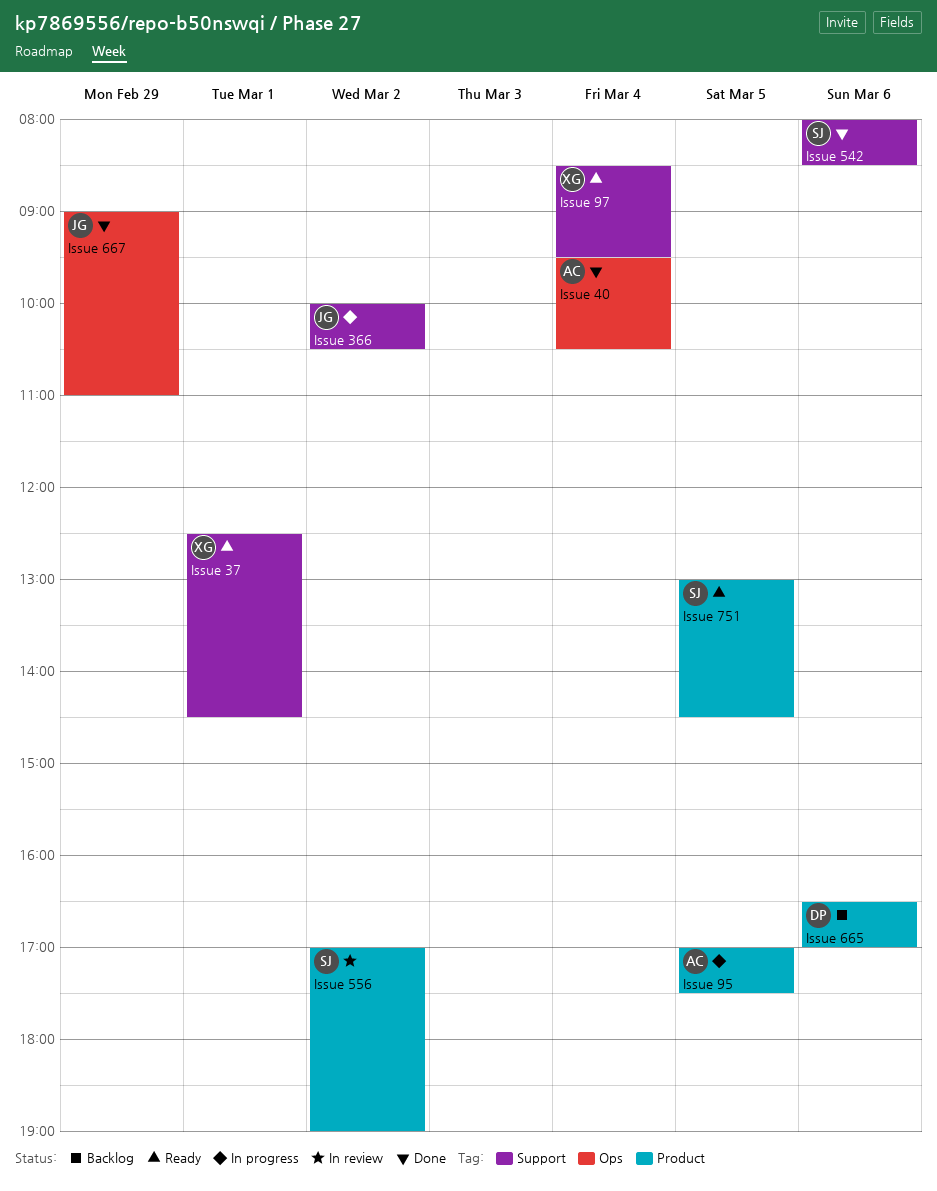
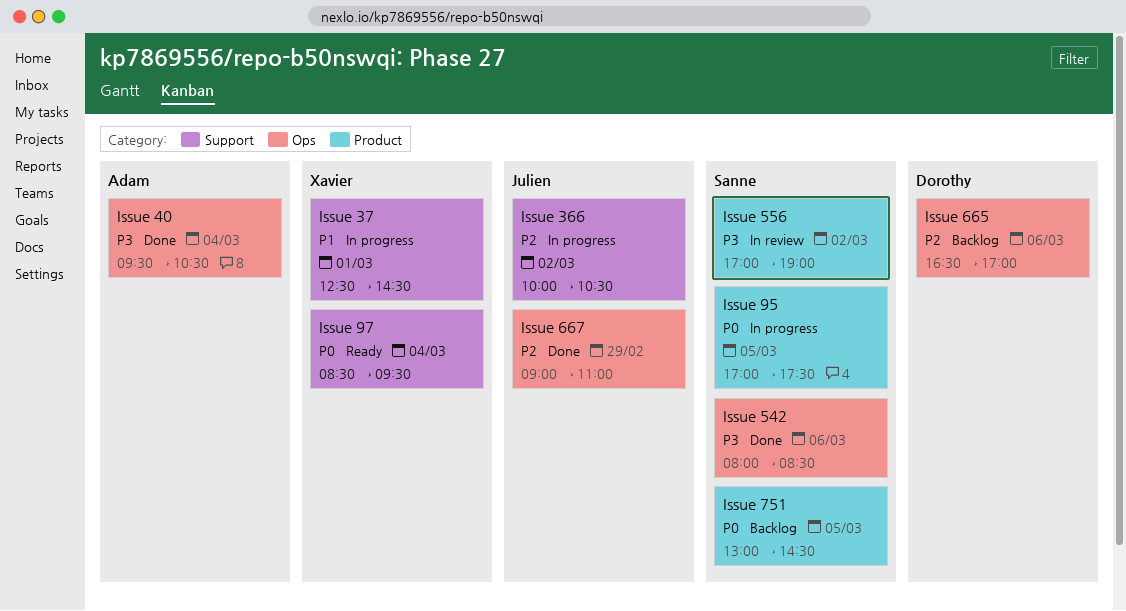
Issue 37, status: Ready -> In progress
Issue 542, label: Support -> Ops
Issue 665, label: Product -> Ops
Issue 751, status: Ready -> Backlog
Issue 95, owner: Adam -> Sanne

